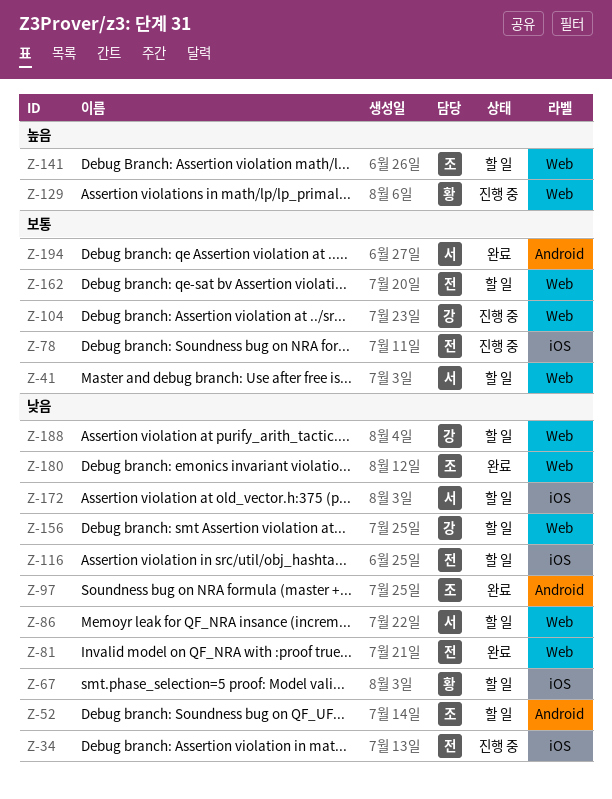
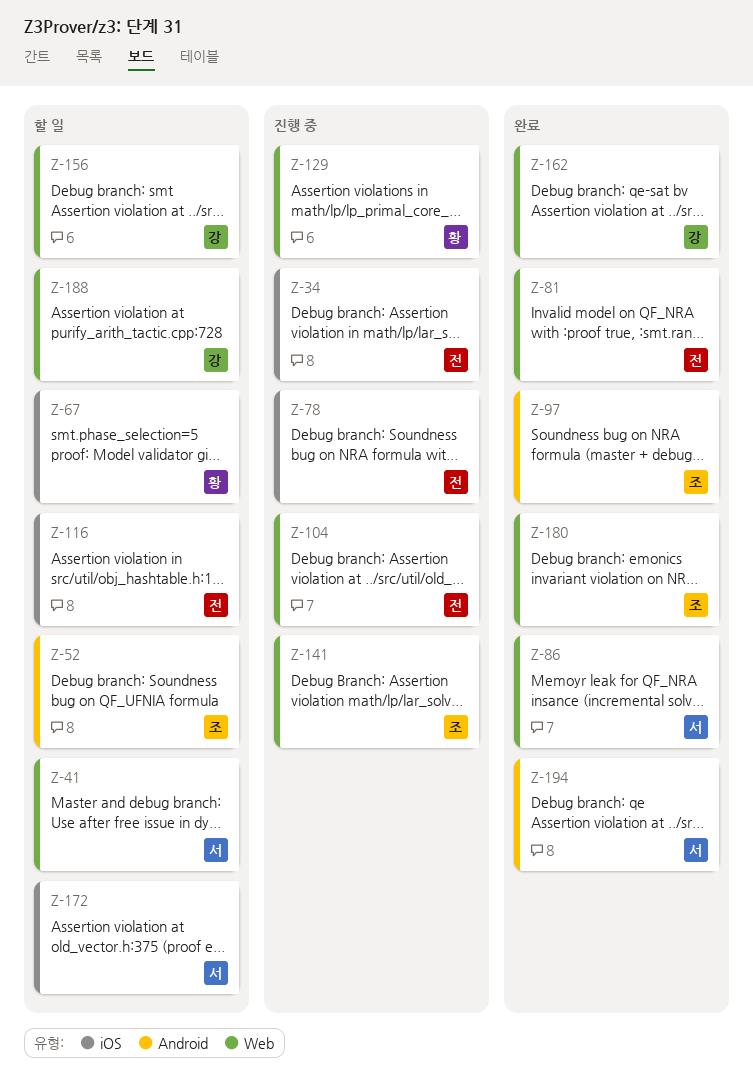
Z-86, status: 할 일 -> 완료
Z-104, owner: 강 -> 전
Z-141, status: 할 일 -> 진행 중
Z-162, status: 할 일 -> 완료
Z-162, owner: 전 -> 강

